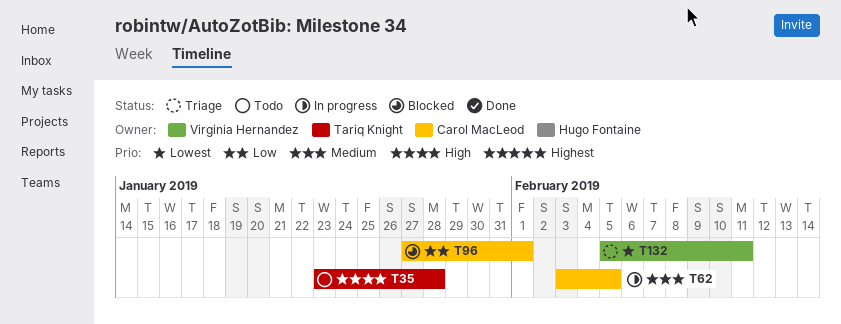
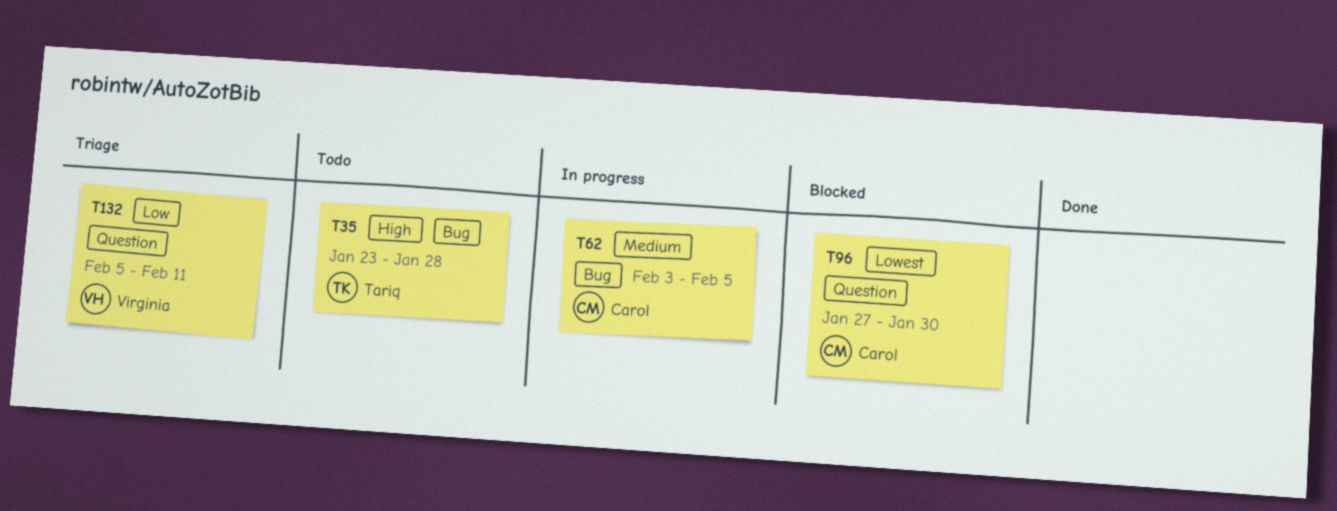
T96, priority: Low -> Lowest
T96, due: Feb 1 -> Jan 30
T132, priority: Lowest -> Low

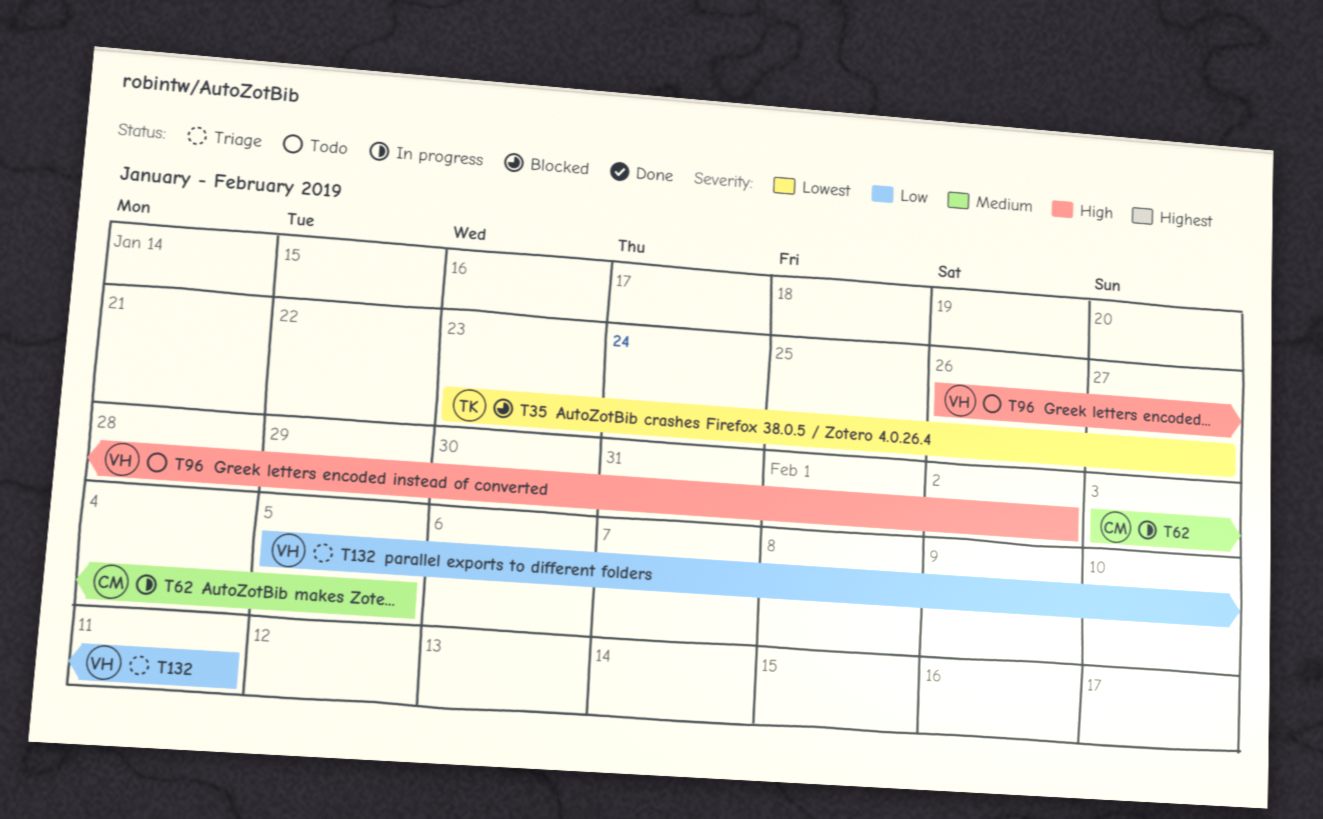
T35, status: Todo -> Blocked
T35, priority: High -> Lowest
T35, due: Jan 28 -> Jan 27
T96, status: Blocked -> Todo
T96, owner: Carol -> Virginia
T96, priority: Lowest -> High
T96, start: Jan 27 -> Jan 26
T96, due: Jan 30 -> Feb 2

